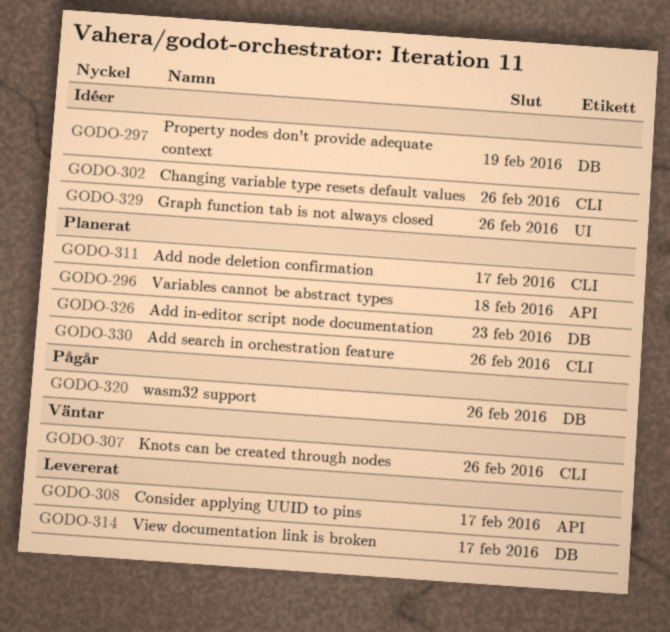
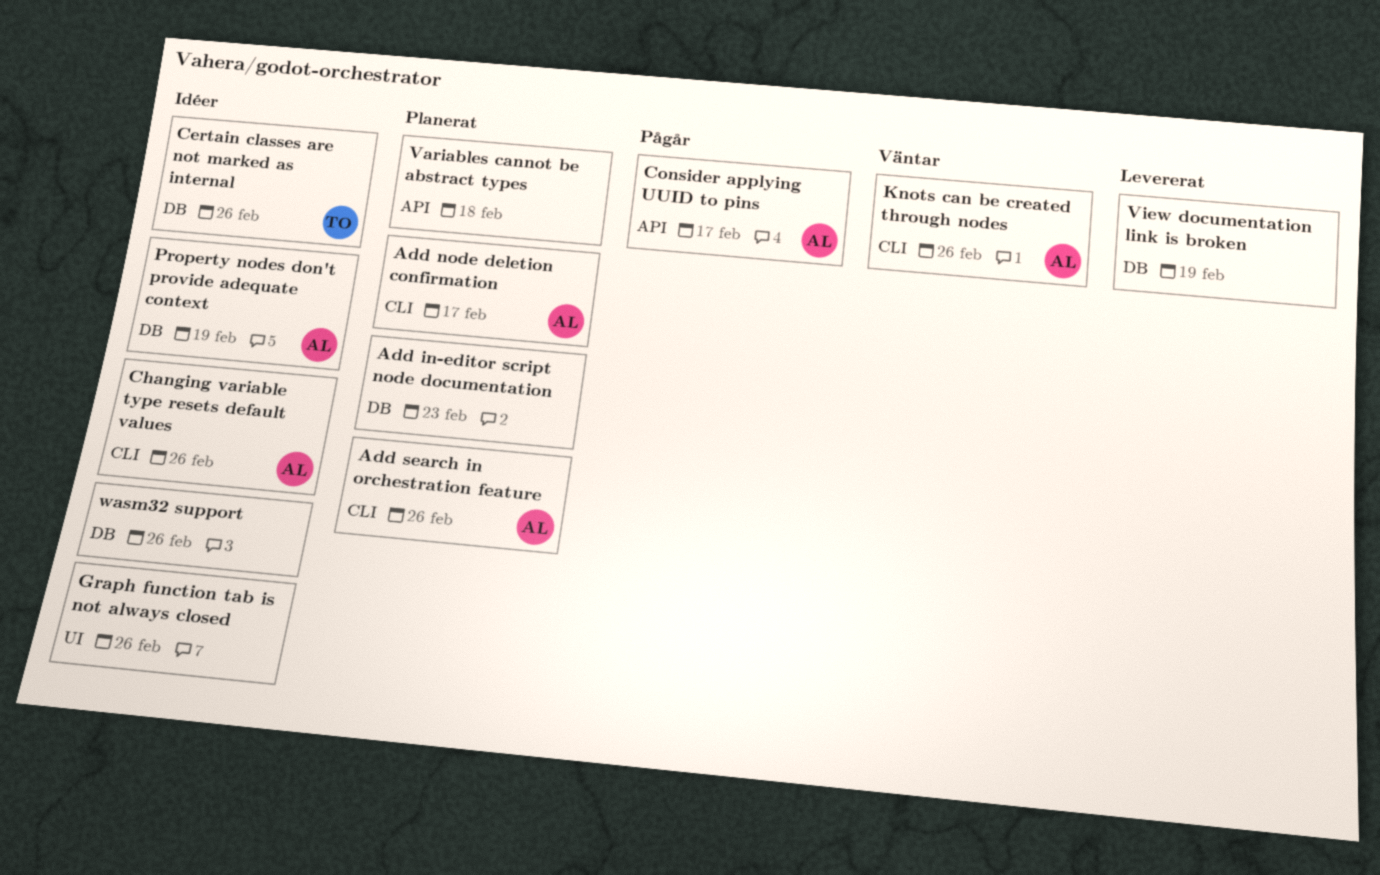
Certain classes are not marked as internal: none -> present
Consider applying UUID to pins, status: Levererat -> Pågår
View documentation link is broken, due: Feb 17 -> Feb 19
wasm32 support, status: Pågår -> Idéer

